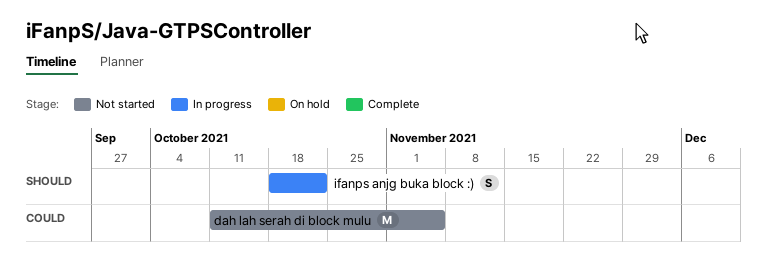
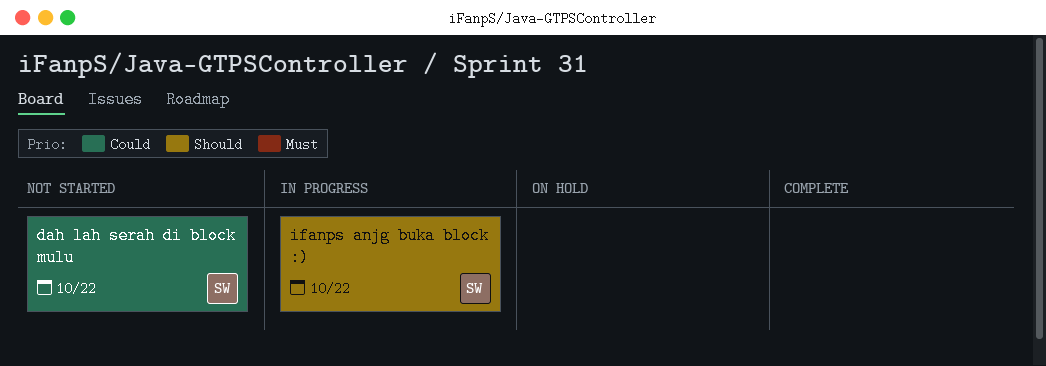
dah lah serah di block mulu, due: Nov 5 -> Oct 22

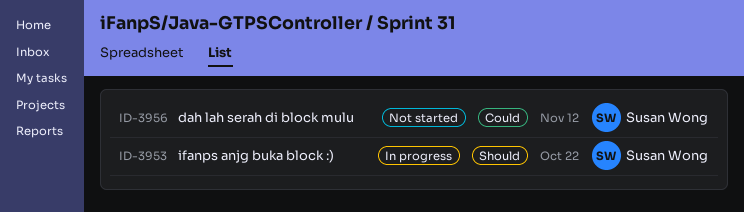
dah lah serah di block mulu, due: Oct 22 -> Nov 12

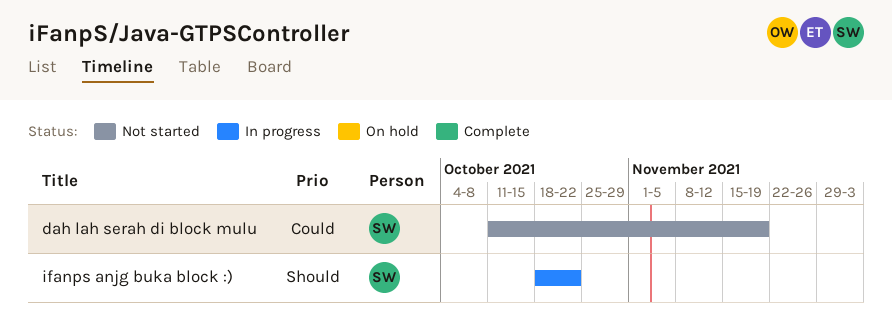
dah lah serah di block mulu, due: Nov 12 -> Nov 19

